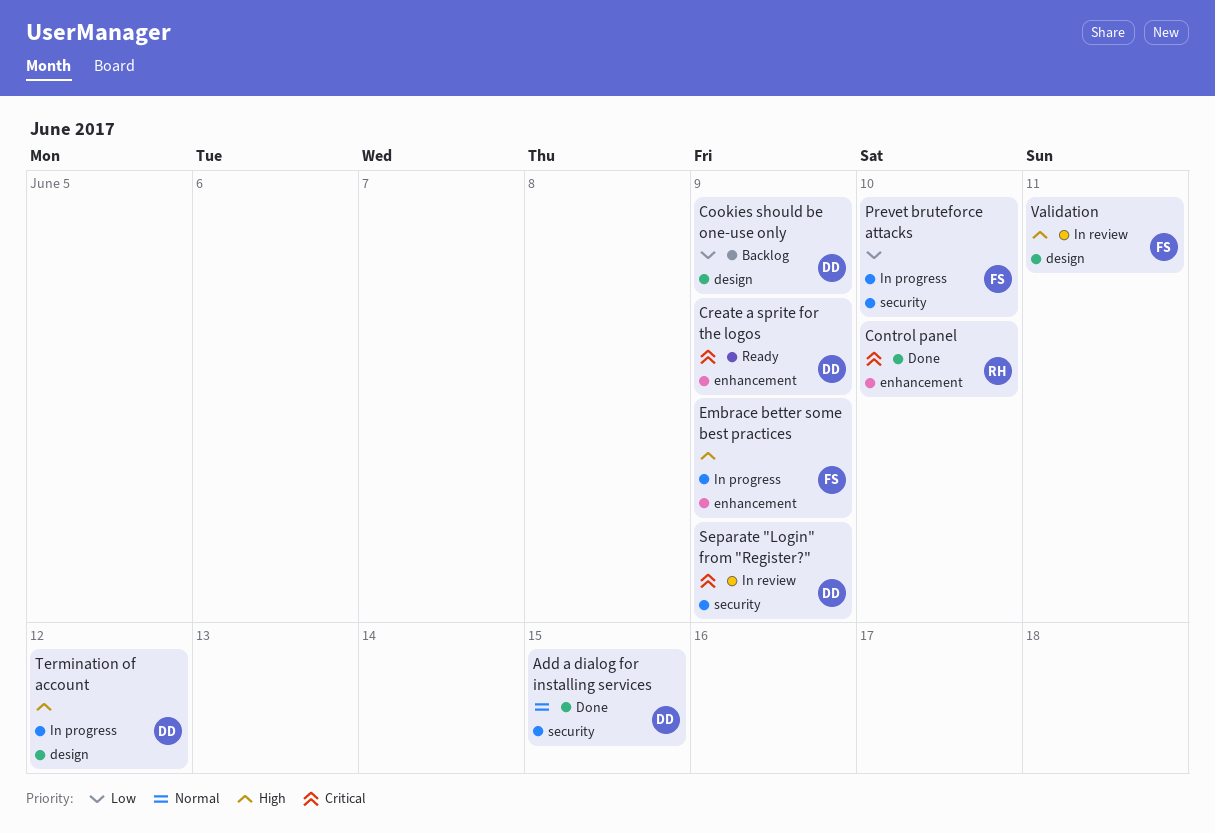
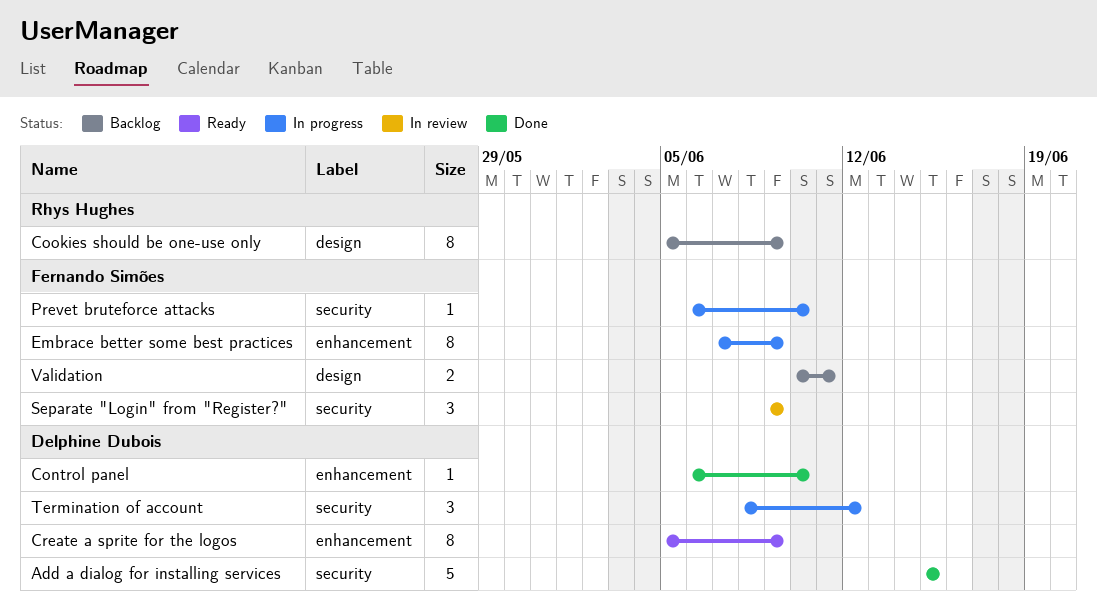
Control panel, owner: Rhys Hughes -> Delphine Dubois
Cookies should be one-use only, owner: Delphine Dubois -> Rhys Hughes
Separate "Login" from "Register?", owner: Delphine Dubois -> Fernando Simões
Termination of account, label: design -> security
Validation, status: In review -> Backlog

